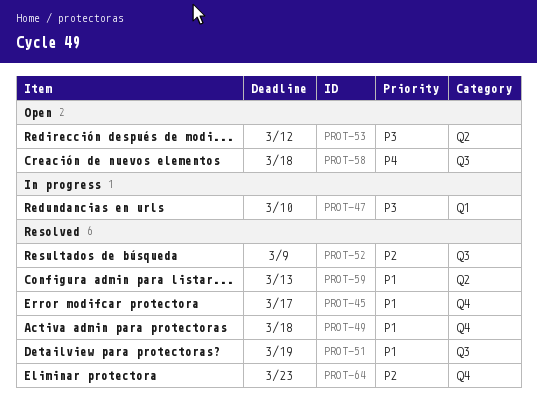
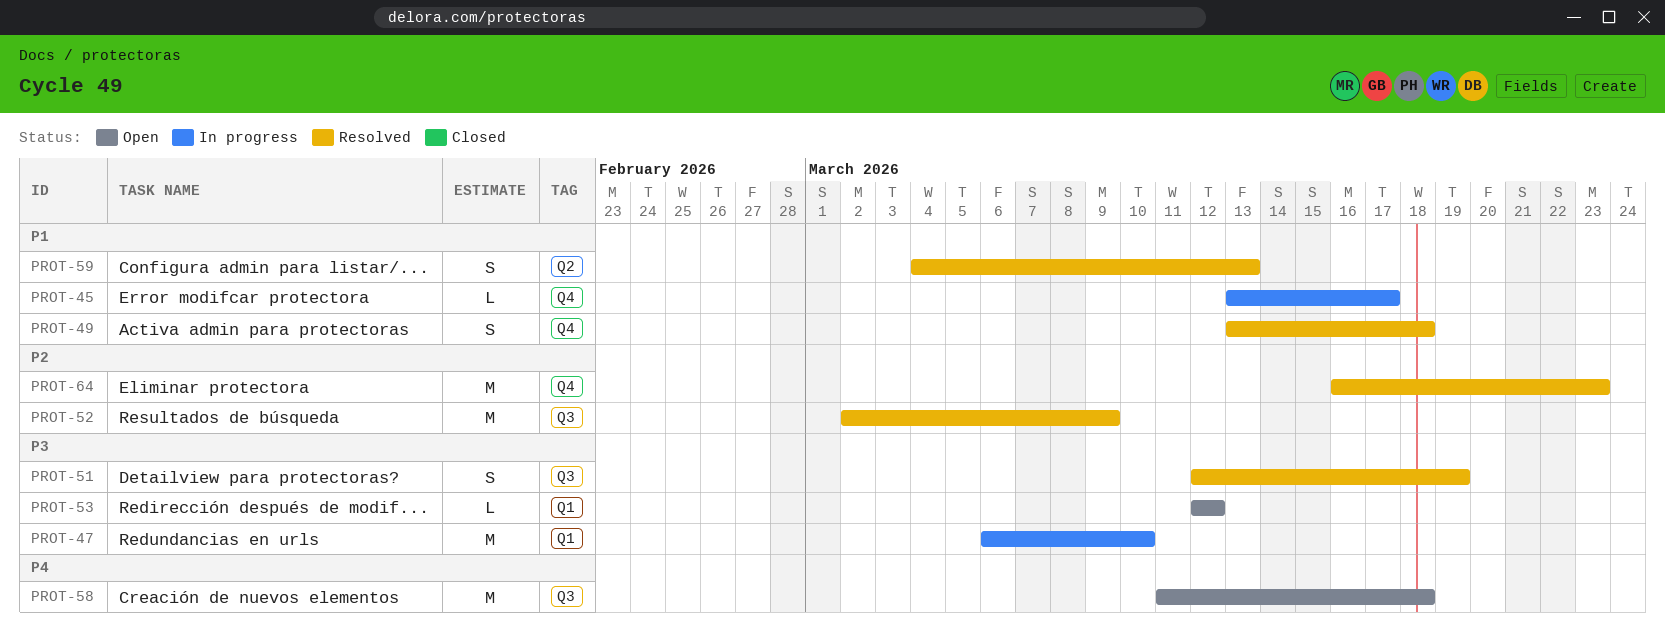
PROT-45, status: Resolved -> In progress
PROT-51, priority: P1 -> P3
PROT-53, label: Q2 -> Q1

